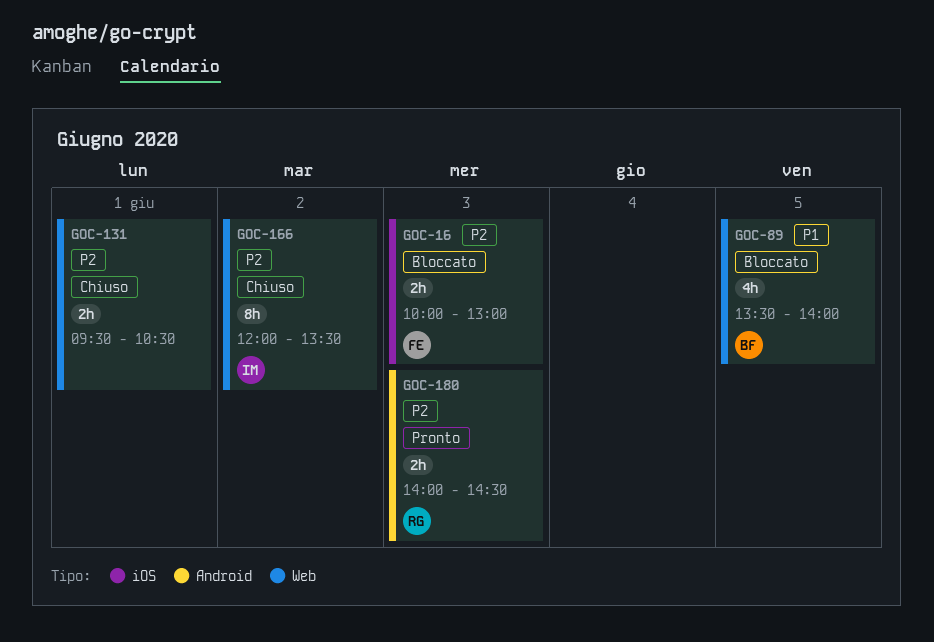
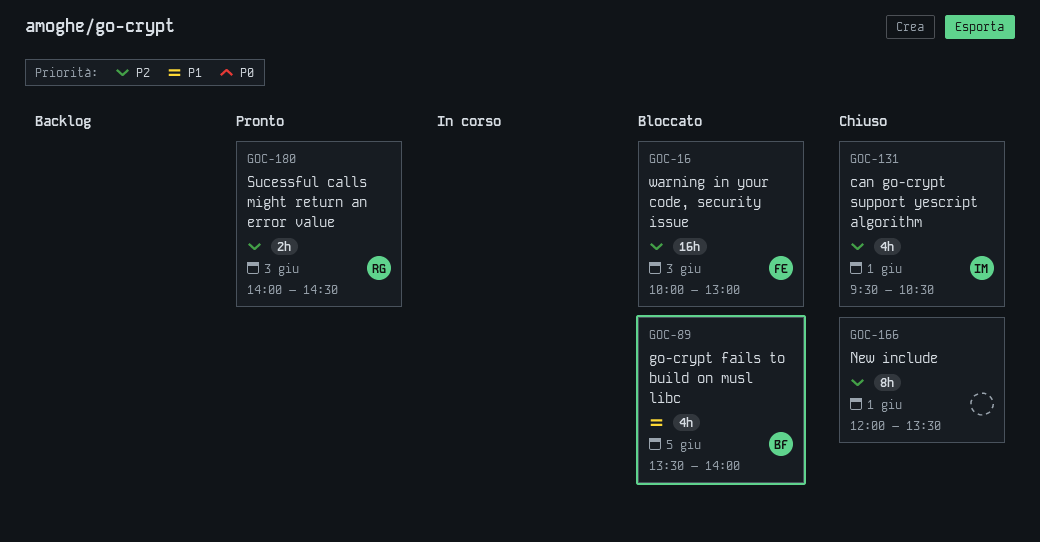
GOC-16, estimate: 2h -> 16h
GOC-131, owner: none -> IM
GOC-131, estimate: 2h -> 4h
GOC-166, owner: IM -> none
GOC-166, day: Jun 2 -> Jun 1

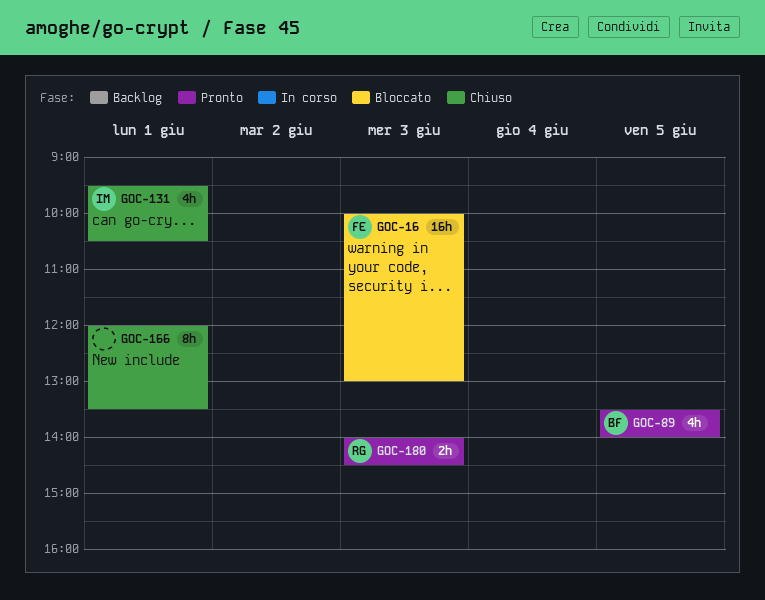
GOC-89, status: Bloccato -> Pronto

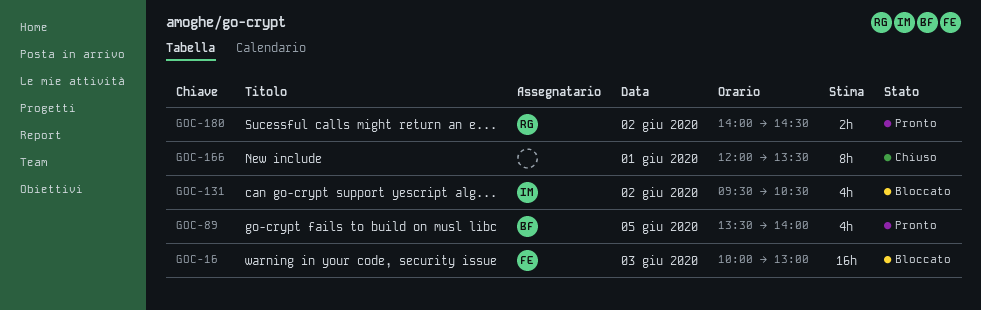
GOC-131, status: Chiuso -> Bloccato
GOC-131, day: Jun 1 -> Jun 2
GOC-180, day: Jun 3 -> Jun 2

